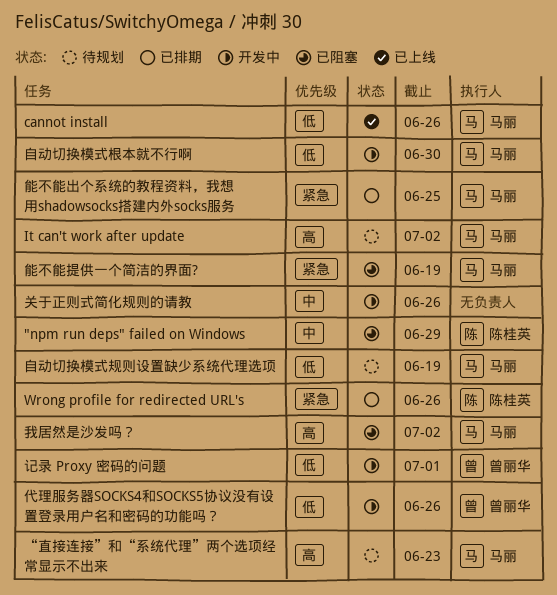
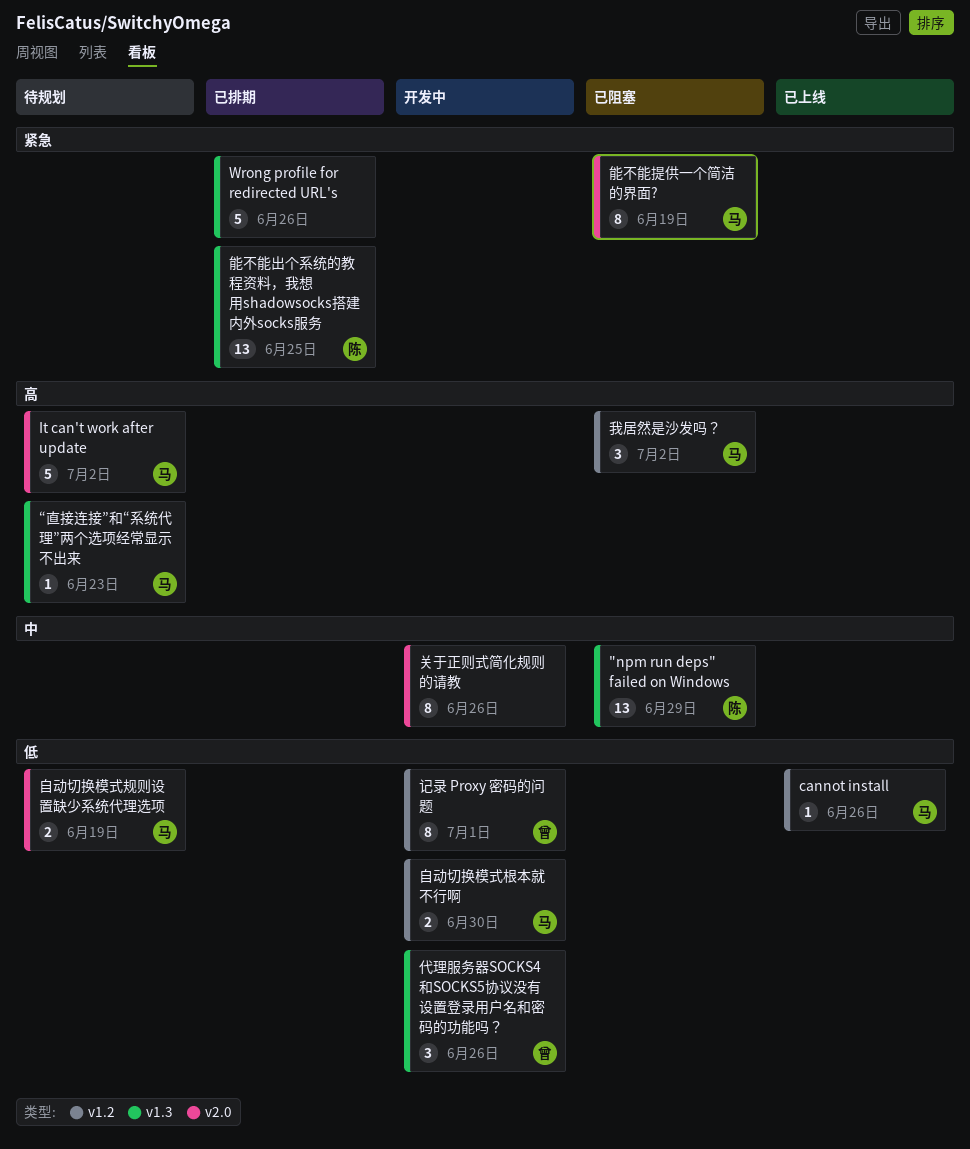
Wrong profile for redirected URL's, owner: 陈桂英 -> none
能不能出个系统的教程资料，我想用shadowsocks搭建内外socks服务, owner: 马丽 -> 陈桂英

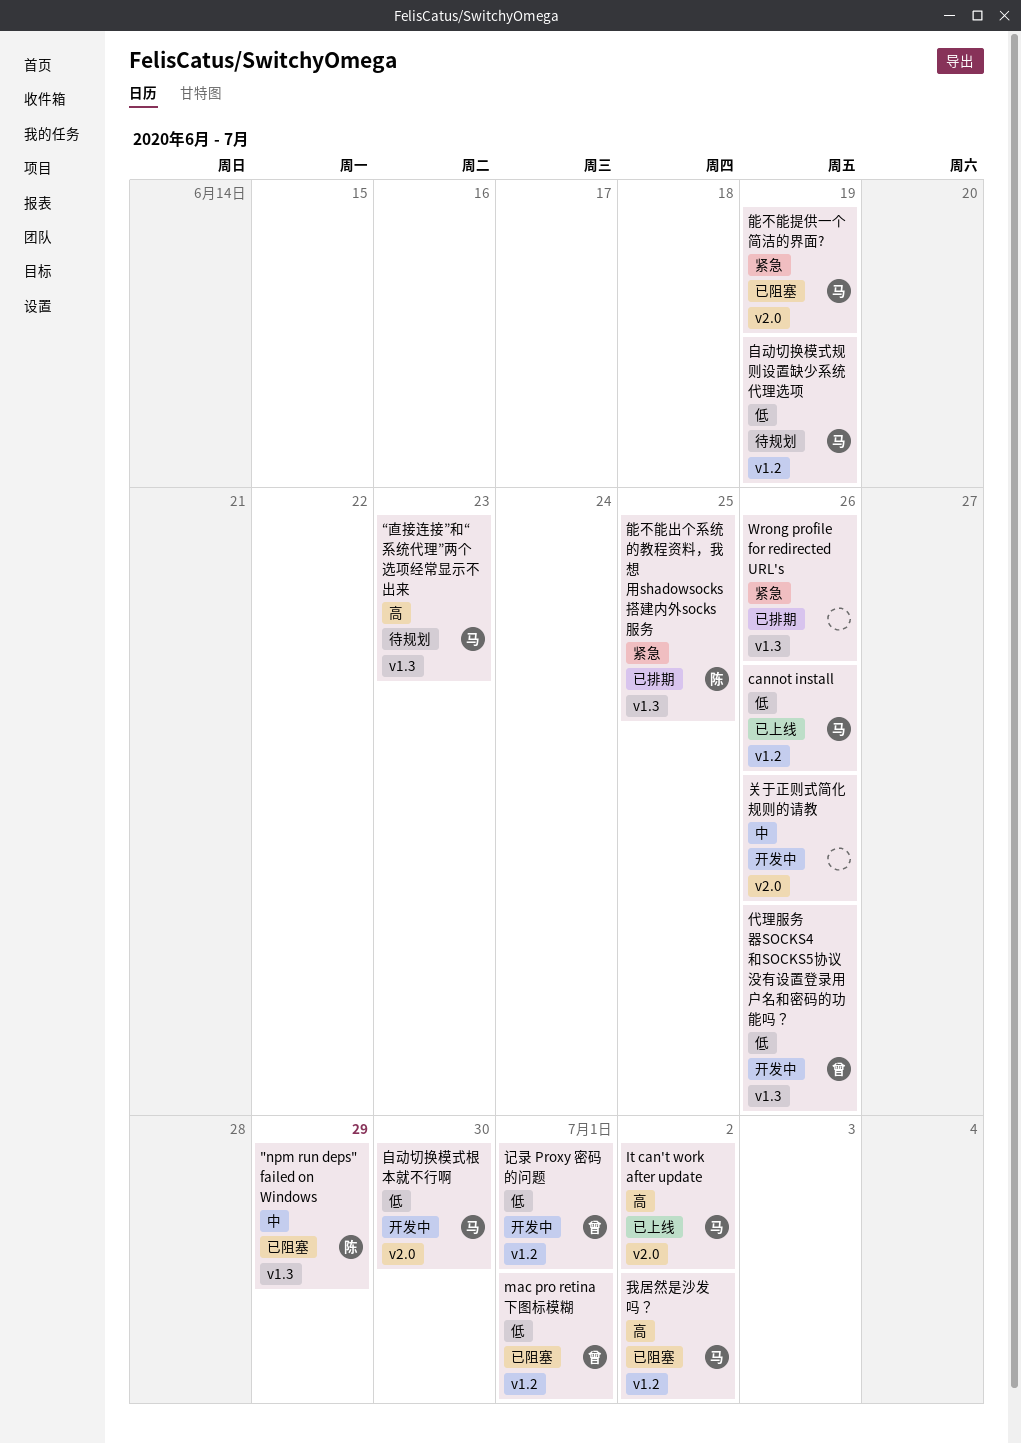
It can't work after update, status: 待规划 -> 已上线
mac pro retina 下图标模糊: none -> present
自动切换模式根本就不行啊, label: v1.2 -> v2.0
自动切换模式规则设置缺少系统代理选项, label: v2.0 -> v1.2

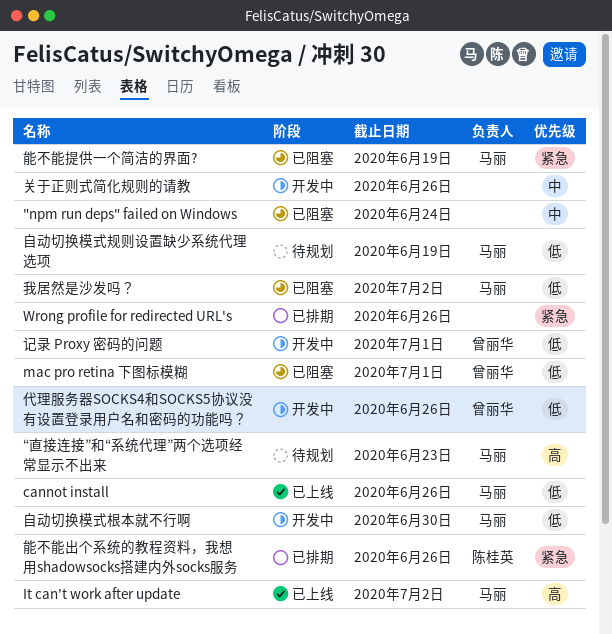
"npm run deps" failed on Windows, owner: 陈桂英 -> none
"npm run deps" failed on Windows, due: Jun 29 -> Jun 24
我居然是沙发吗？, priority: 高 -> 低
能不能出个系统的教程资料，我想用shadowsocks搭建内外socks服务, due: Jun 25 -> Jun 26

